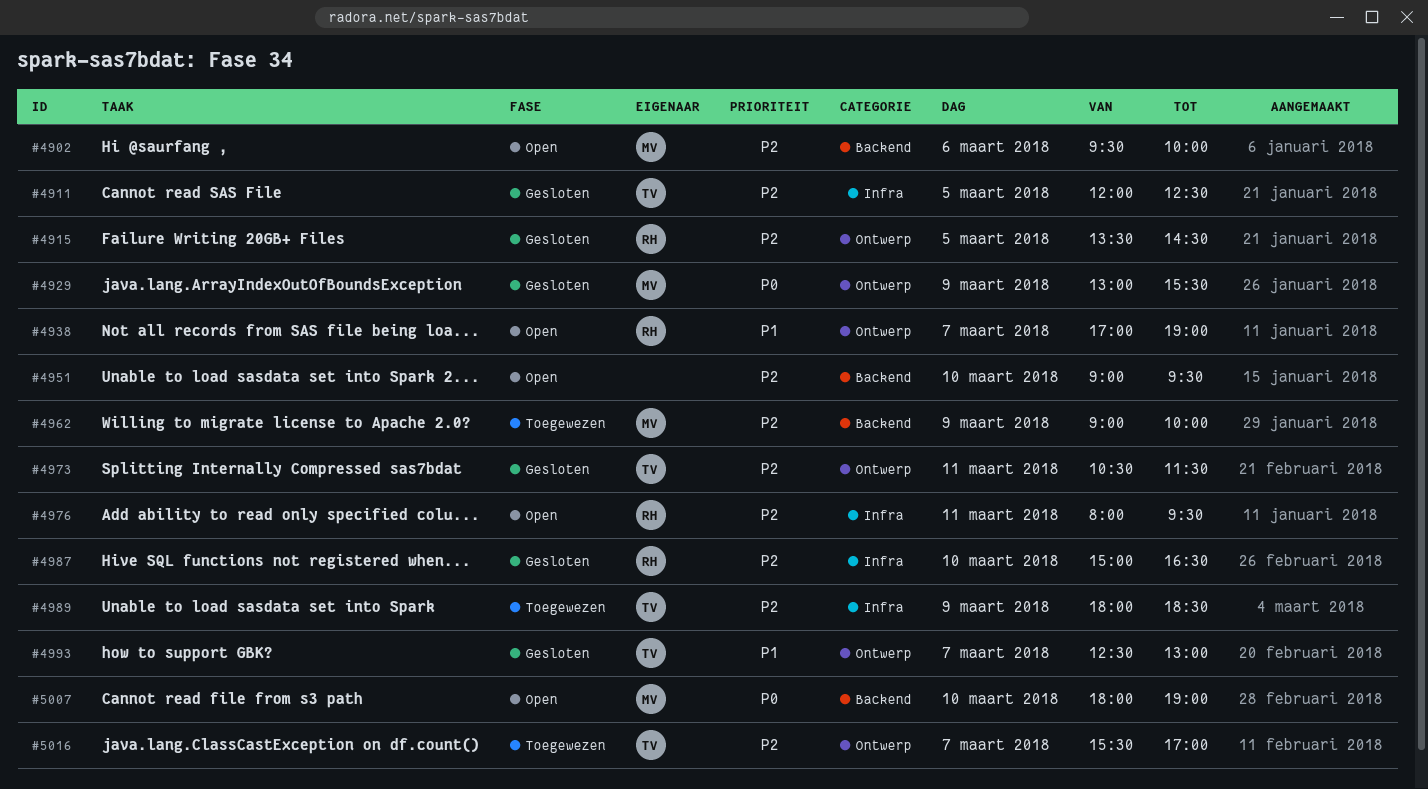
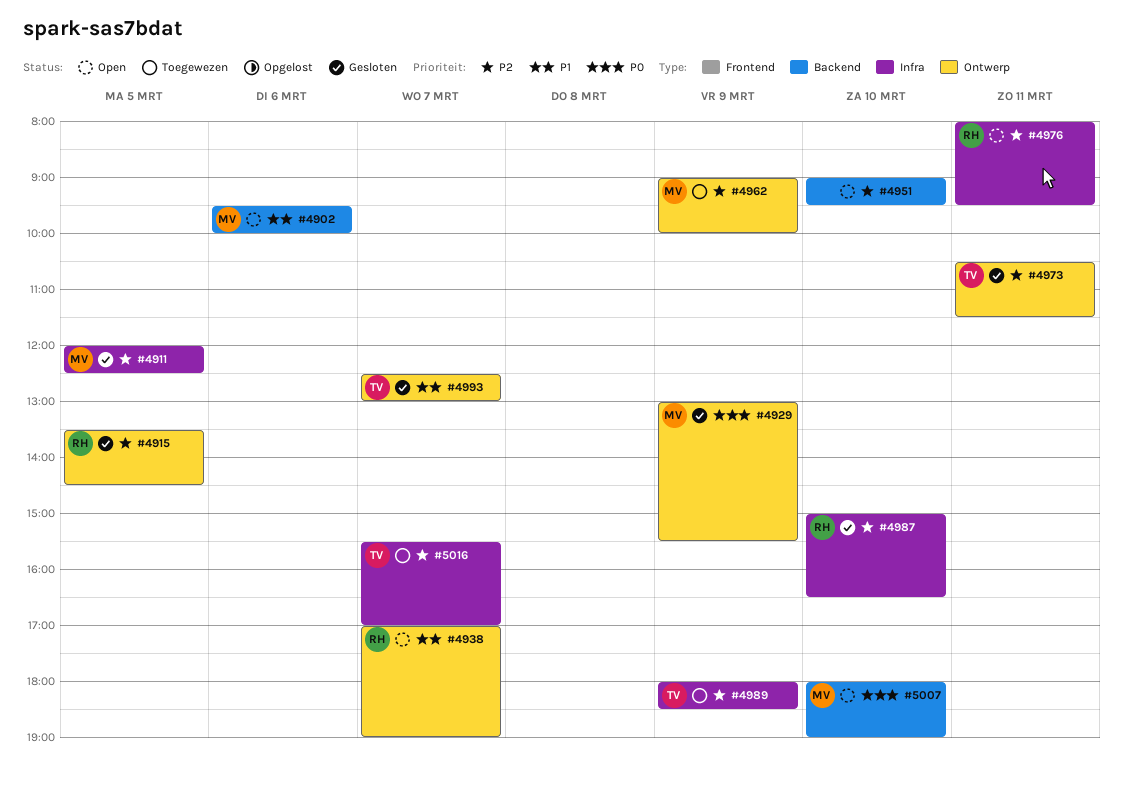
#4902, priority: P2 -> P1
#4911, owner: TV -> MV
#4962, label: Backend -> Ontwerp
#5016, label: Ontwerp -> Infra

